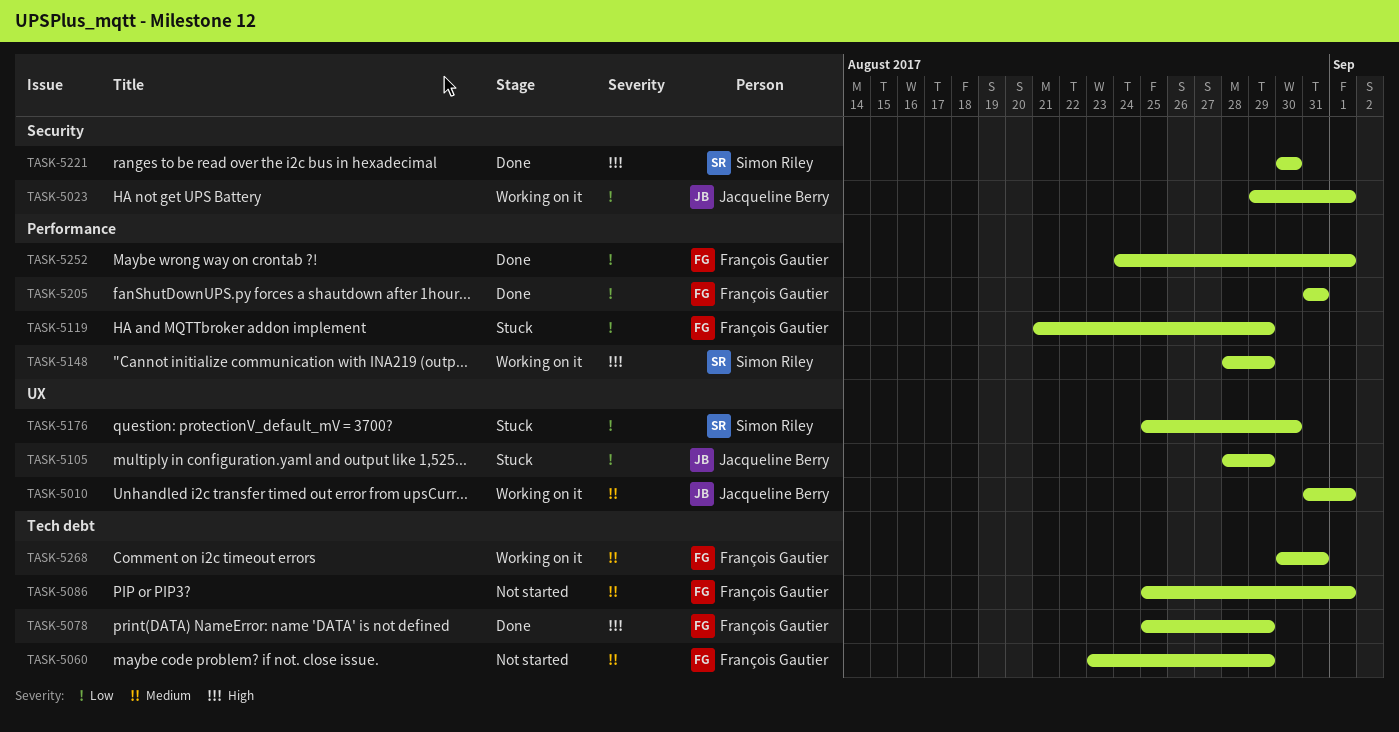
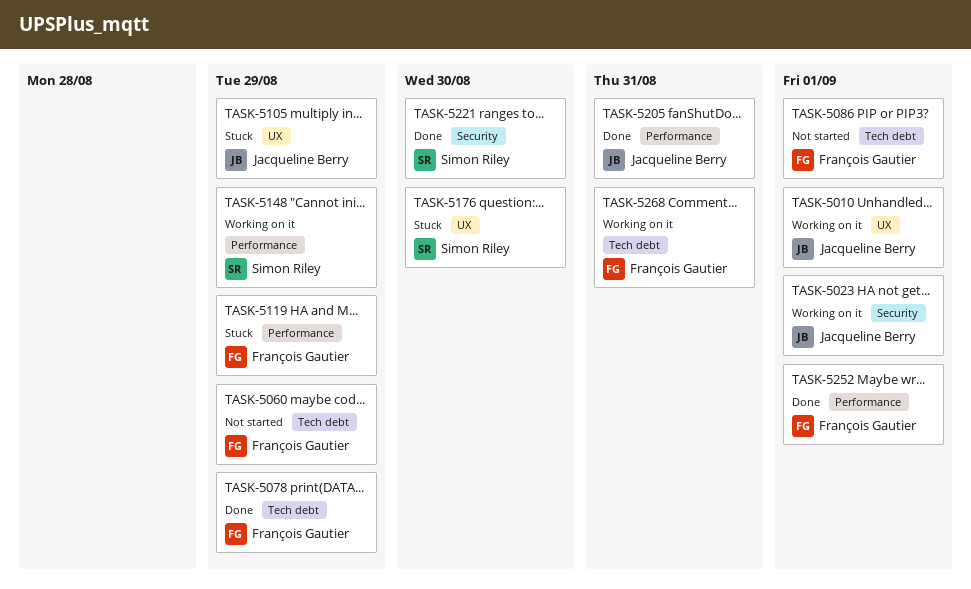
TASK-5205, owner: François Gautier -> Jacqueline Berry

